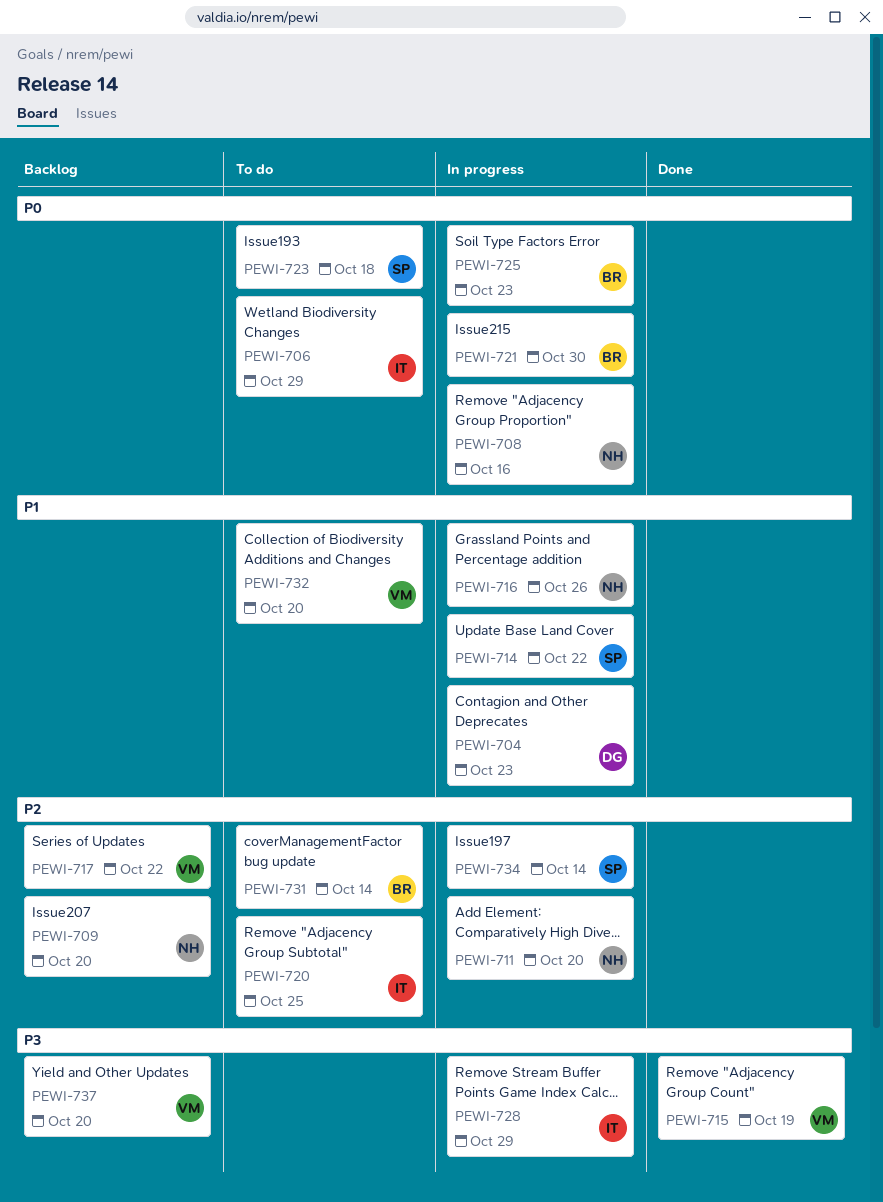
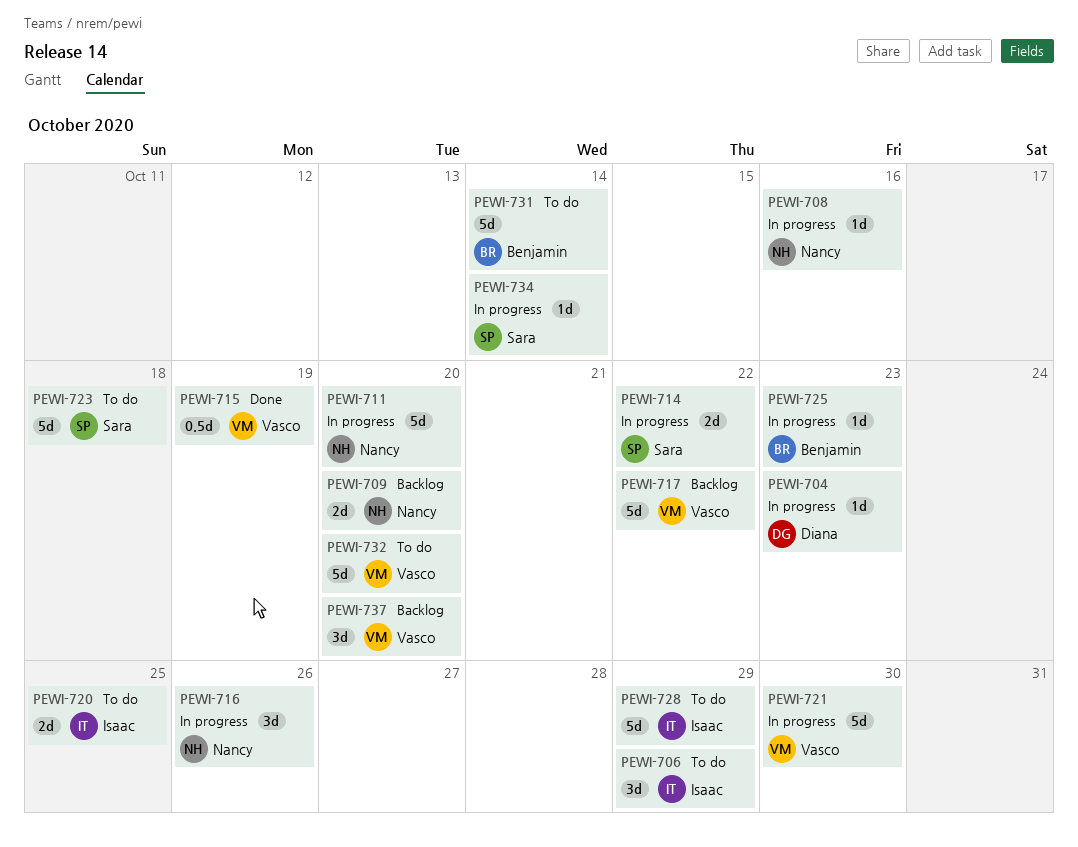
PEWI-721, owner: Benjamin -> Vasco
PEWI-728, status: In progress -> To do

